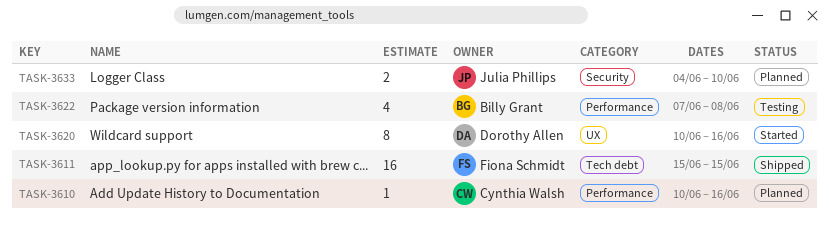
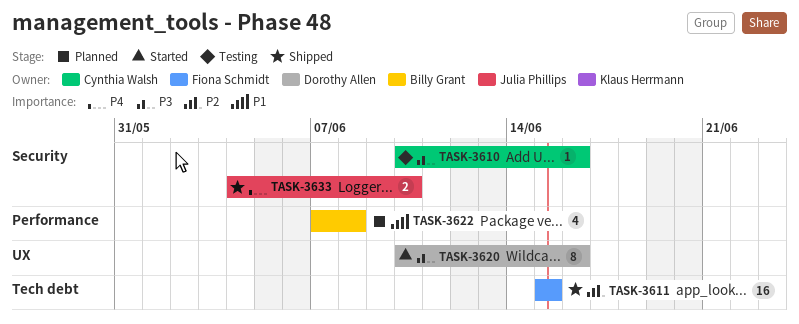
TASK-3610, status: Planned -> Testing
TASK-3610, label: Performance -> Security
TASK-3622, status: Testing -> Planned
TASK-3633, status: Planned -> Shipped

